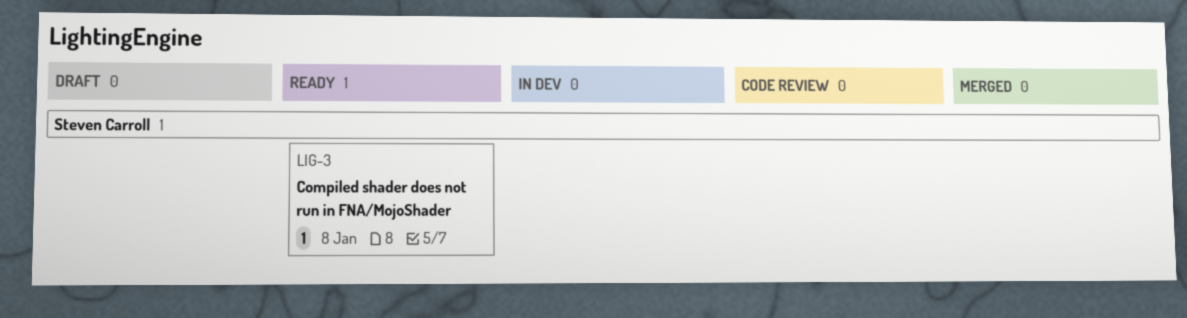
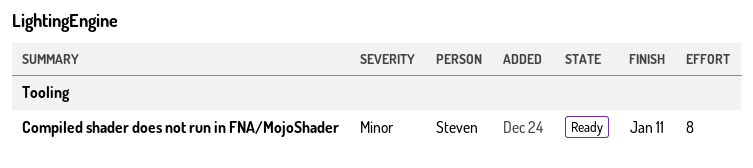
Compiled shader does not run in FNA/MojoShader, estimate: 1 -> 8
Compiled shader does not run in FNA/MojoShader, due: Jan 8 -> Jan 11

